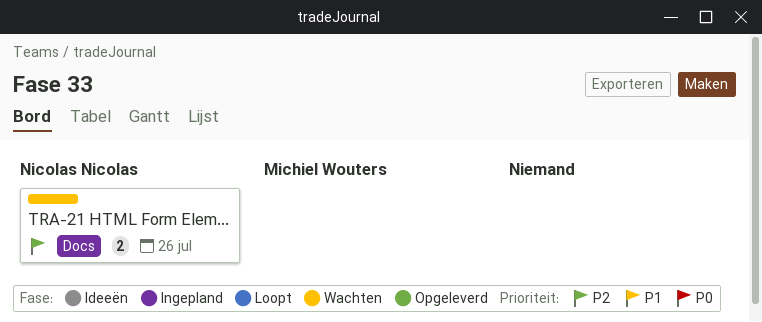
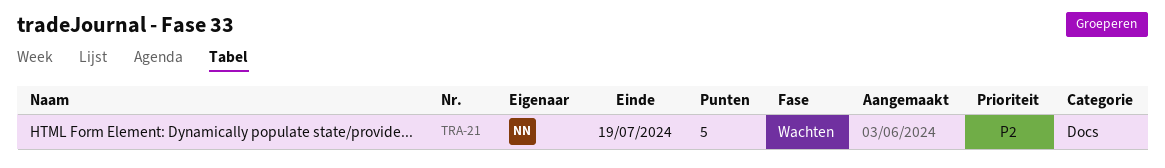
TRA-21, estimate: 2 -> 5
TRA-21, due: Jul 26 -> Jul 19

